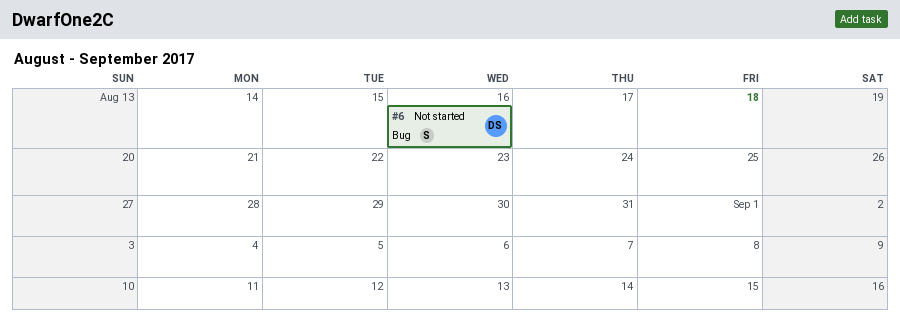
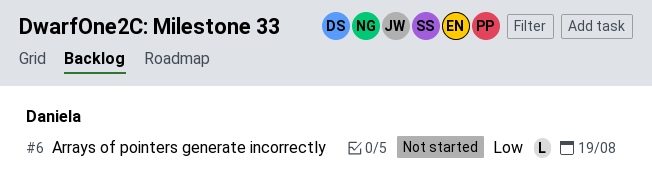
#6, estimate: S -> L
#6, due: Aug 16 -> Aug 19

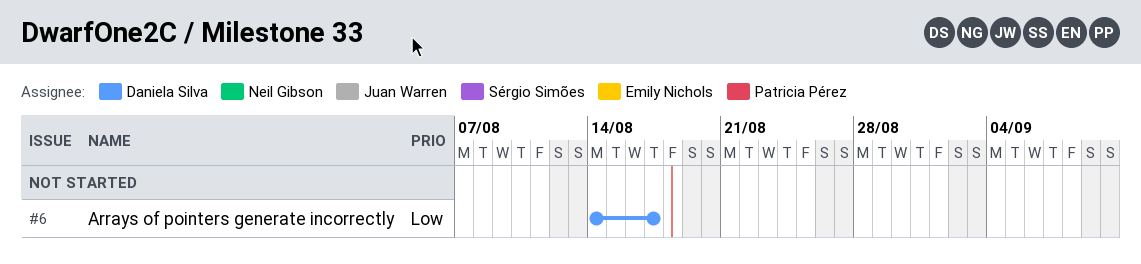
#6, due: Aug 19 -> Aug 17

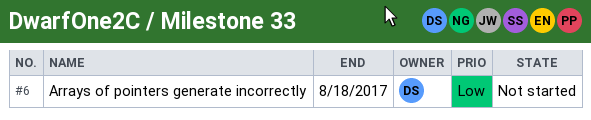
#6, due: Aug 17 -> Aug 18

